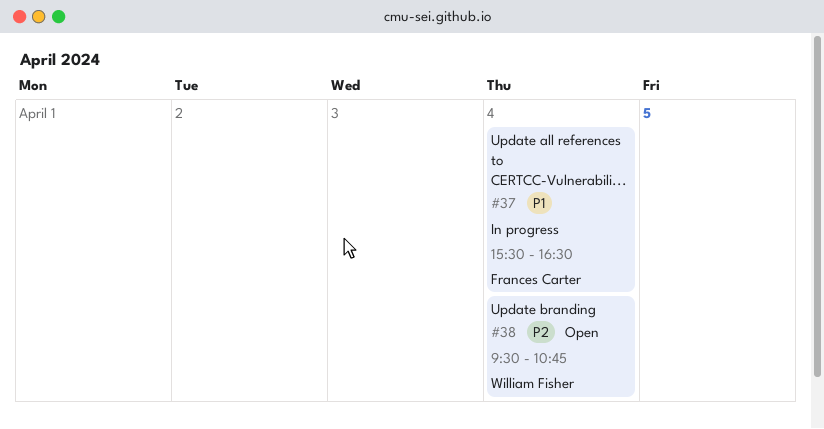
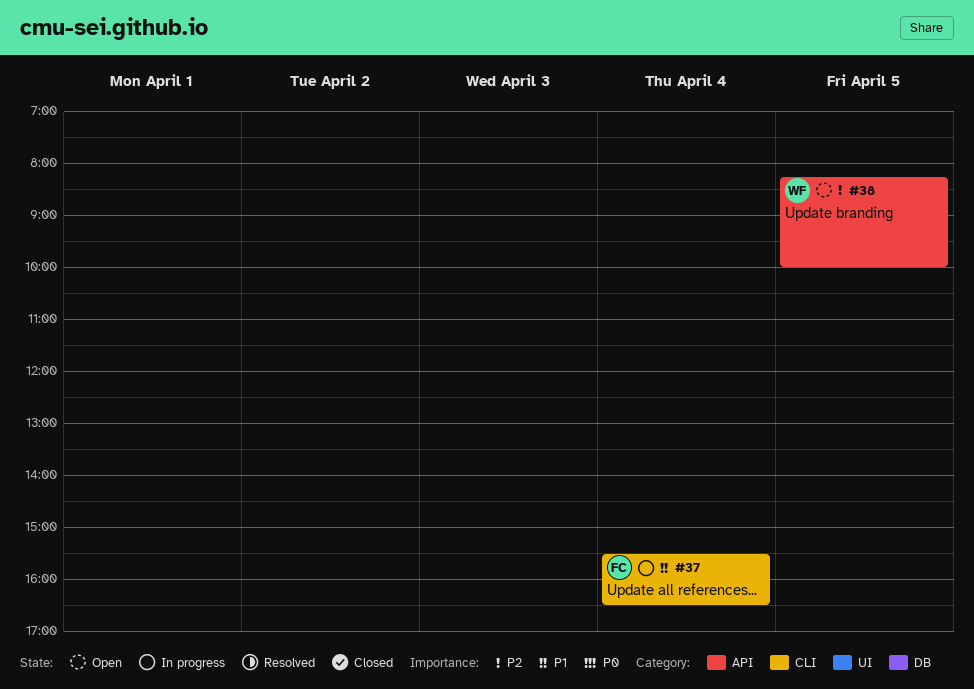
#38, day: Apr 4 -> Apr 5
#38, begins: 09:30 -> 08:15
#38, ends: 10:45 -> 10:00

